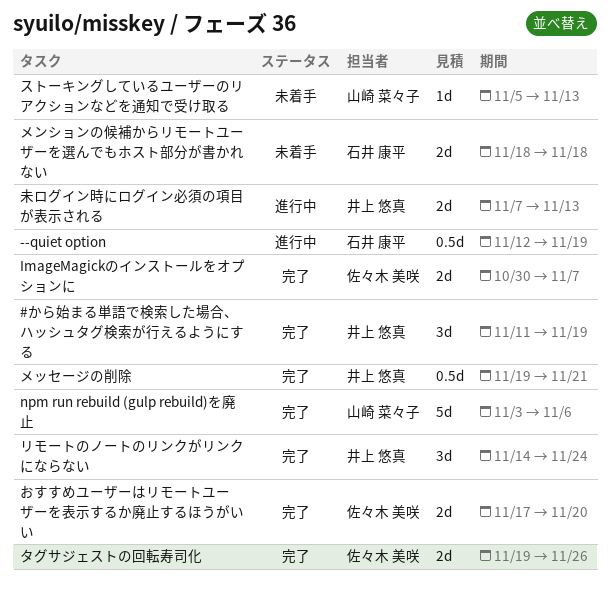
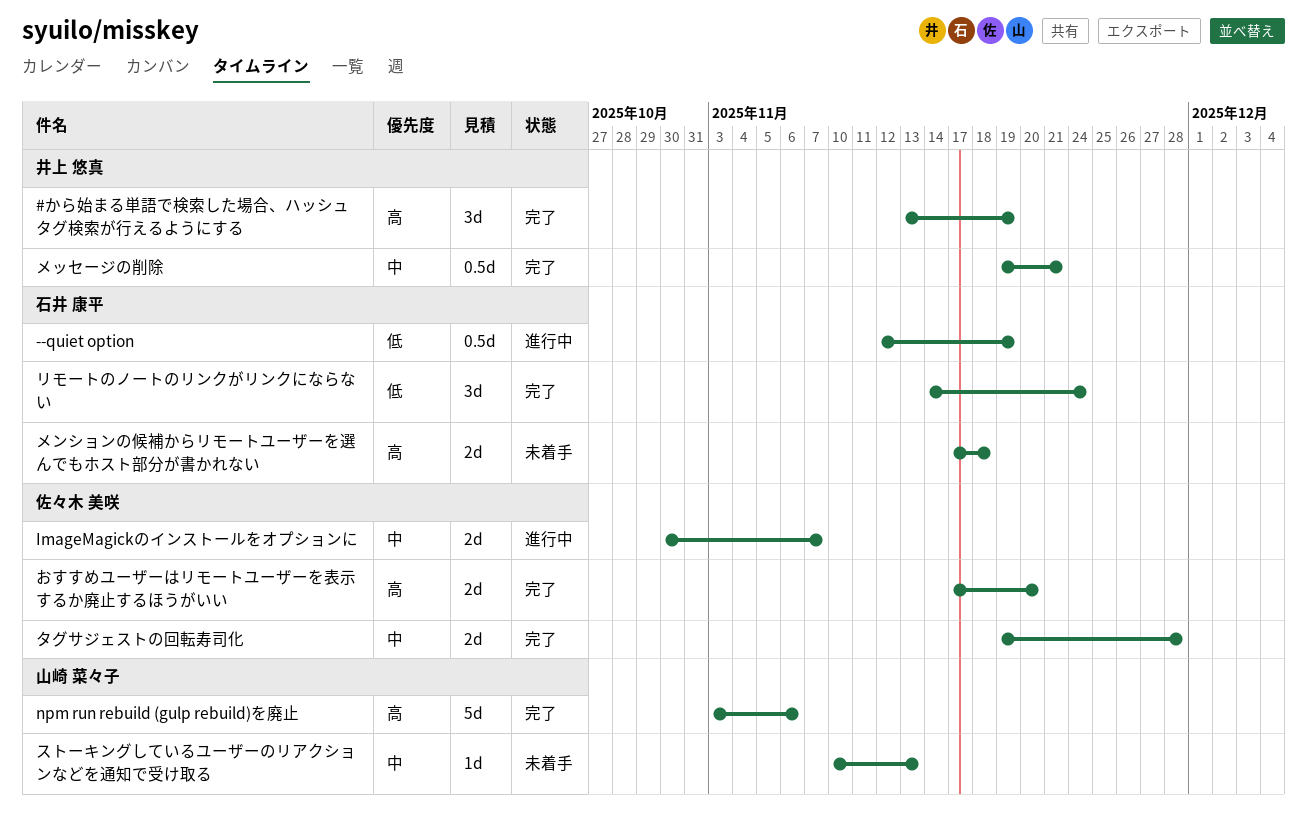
#から始まる単語で検索した場合、ハッシュタグ検索が行えるようにする, start: Nov 11 -> Nov 13
ImageMagickのインストールをオプションに, status: 完了 -> 進行中
ストーキングしているユーザーのリアクションなどを通知で受け取る, start: Nov 5 -> Nov 10
タグサジェストの回転寿司化, due: Nov 26 -> Nov 28
メンションの候補からリモートユーザーを選んでもホスト部分が書かれない, start: Nov 18 -> Nov 17
リモートのノートのリンクがリンクにならない, owner: 井上 悠真 -> 石井 康平
未ログイン時にログイン必須の項目が表示される: present -> none

